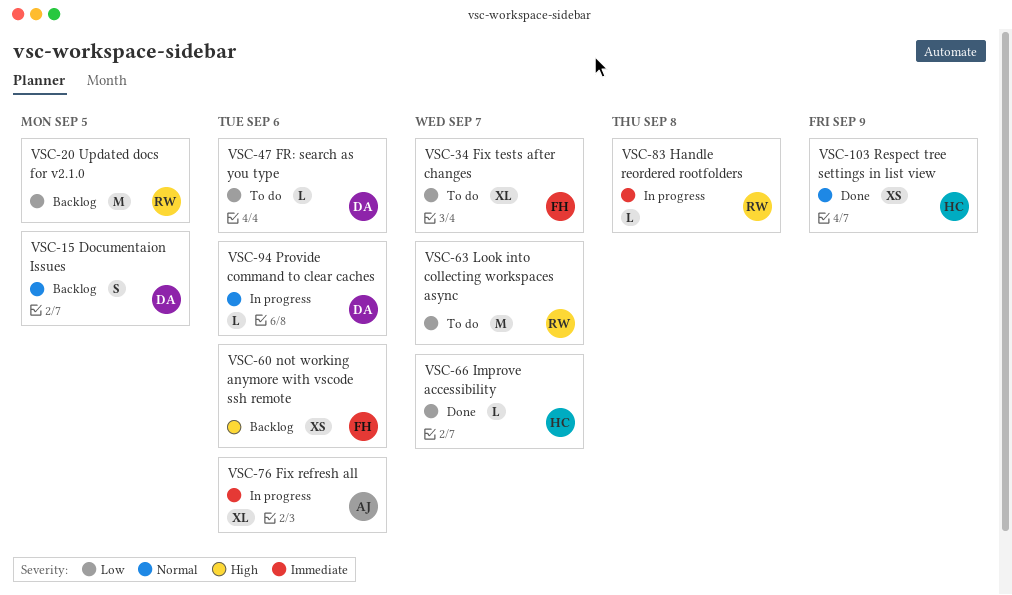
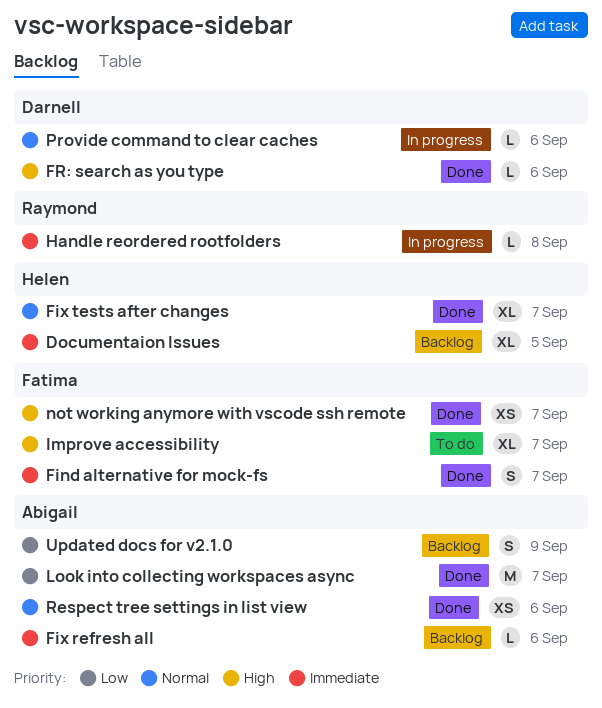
Documentaion Issues, owner: Darnell -> Helen
Documentaion Issues, priority: Normal -> Immediate
Documentaion Issues, estimate: S -> XL
Find alternative for mock-fs: none -> present
Fix refresh all, status: In progress -> Backlog
Fix refresh all, estimate: XL -> L
Fix tests after changes, status: To do -> Done
Fix tests after changes, owner: Fatima -> Helen
Fix tests after changes, priority: Low -> Normal
FR: search as you type, status: To do -> Done
FR: search as you type, priority: Low -> High
Improve accessibility, status: Done -> To do
Improve accessibility, owner: Helen -> Fatima
Improve accessibility, priority: Low -> High
Improve accessibility, estimate: L -> XL
Look into collecting workspaces async, status: To do -> Done
Look into collecting workspaces async, owner: Raymond -> Abigail
not working anymore with vscode ssh remote, status: Backlog -> Done
not working anymore with vscode ssh remote, due: Sep 6 -> Sep 7
Respect tree settings in list view, owner: Helen -> Abigail
Respect tree settings in list view, due: Sep 9 -> Sep 6
Updated docs for v2.1.0, owner: Raymond -> Abigail
Updated docs for v2.1.0, estimate: M -> S
Updated docs for v2.1.0, due: Sep 5 -> Sep 9

